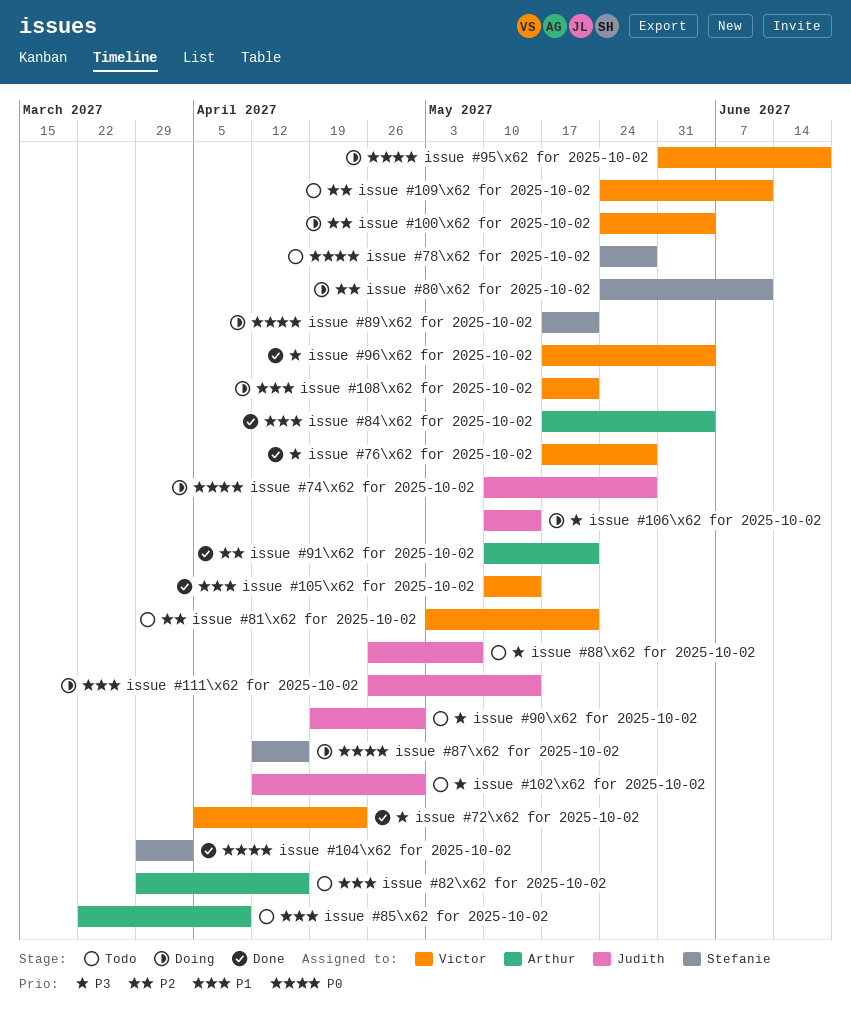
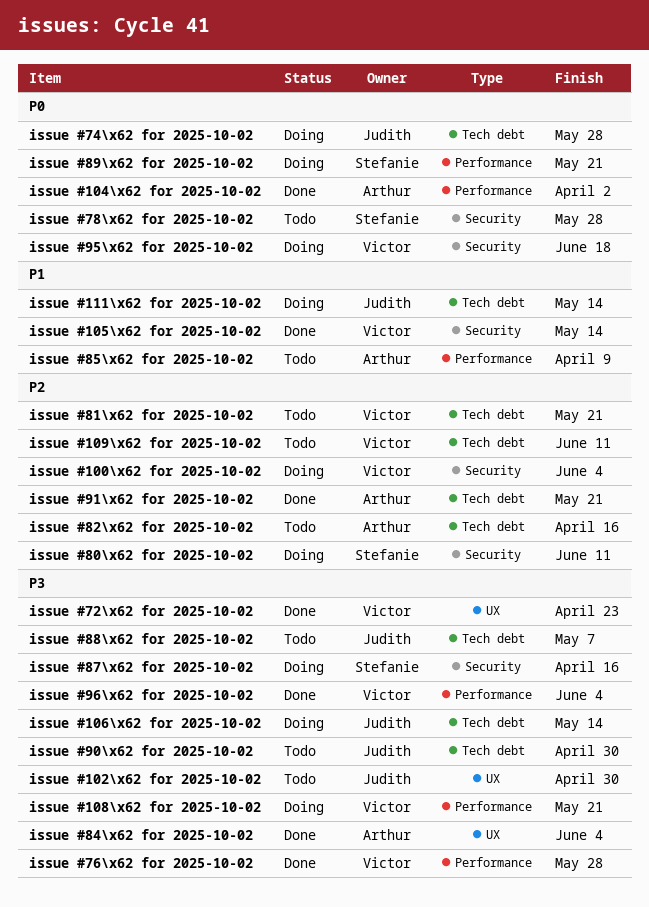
issue #104\x62 for 2025-10-02, owner: Stefanie -> Arthur
issue #108\x62 for 2025-10-02, priority: P1 -> P3
issue #82\x62 for 2025-10-02, priority: P1 -> P2
issue #84\x62 for 2025-10-02, priority: P1 -> P3
issue #87\x62 for 2025-10-02, priority: P0 -> P3

